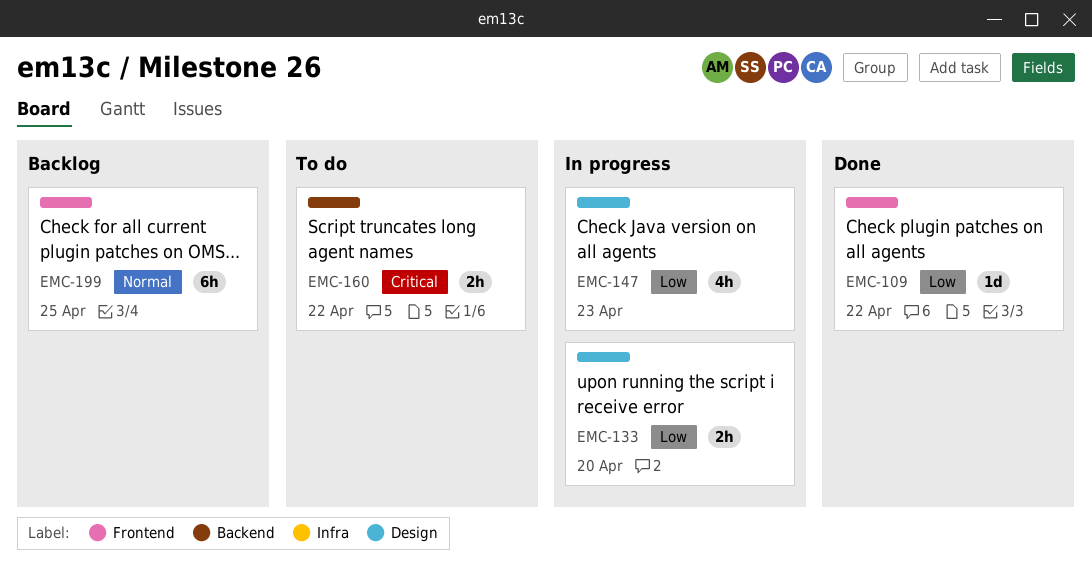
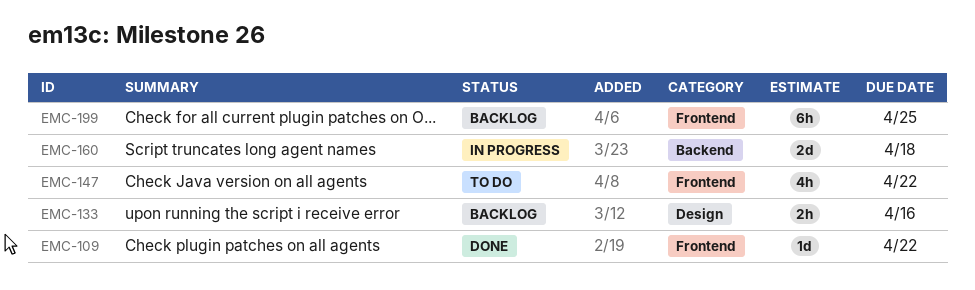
EMC-133, status: In progress -> Backlog
EMC-133, due: Apr 20 -> Apr 16
EMC-147, status: In progress -> To do
EMC-147, label: Design -> Frontend
EMC-147, due: Apr 23 -> Apr 22
EMC-160, status: To do -> In progress
EMC-160, estimate: 2h -> 2d
EMC-160, due: Apr 22 -> Apr 18

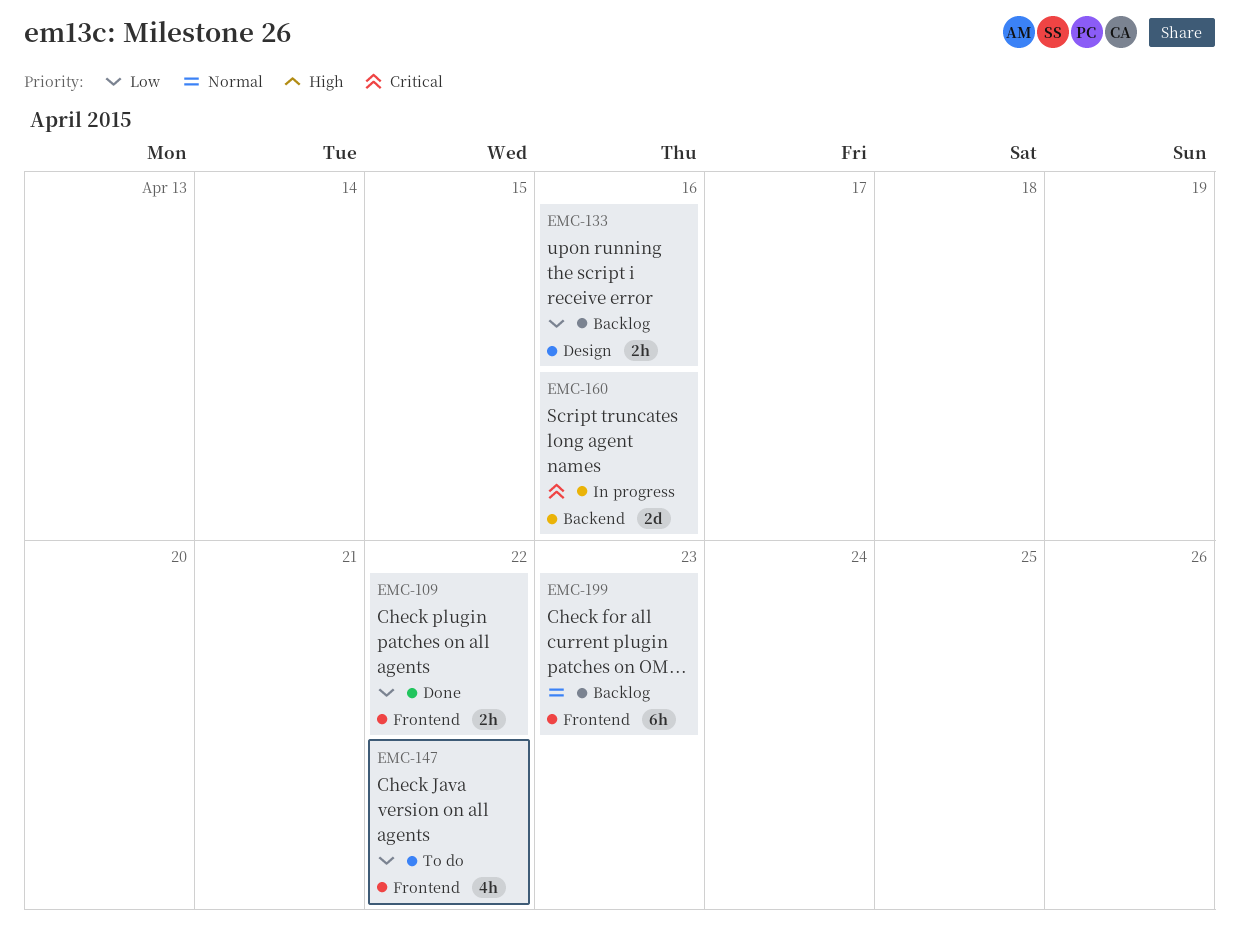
EMC-109, estimate: 1d -> 2h
EMC-160, due: Apr 18 -> Apr 16
EMC-199, due: Apr 25 -> Apr 23

